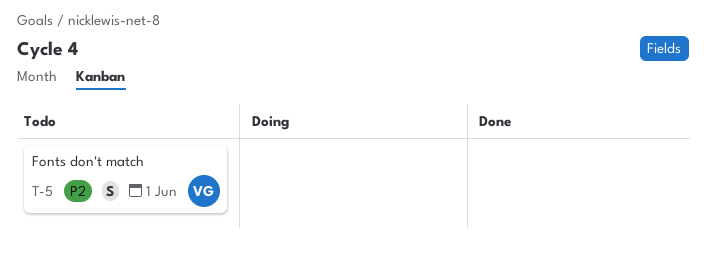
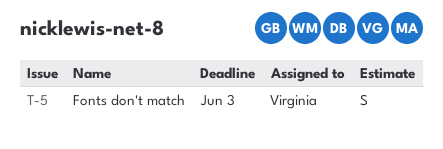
T-5, due: Jun 1 -> Jun 3

